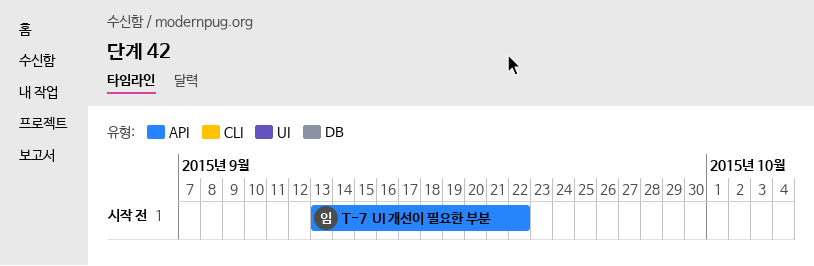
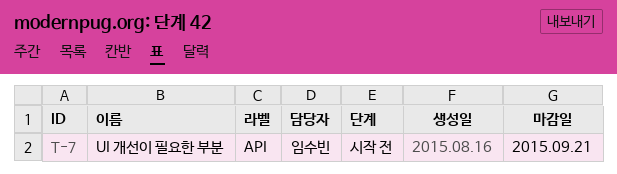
T-7, due: Sep 22 -> Sep 21

